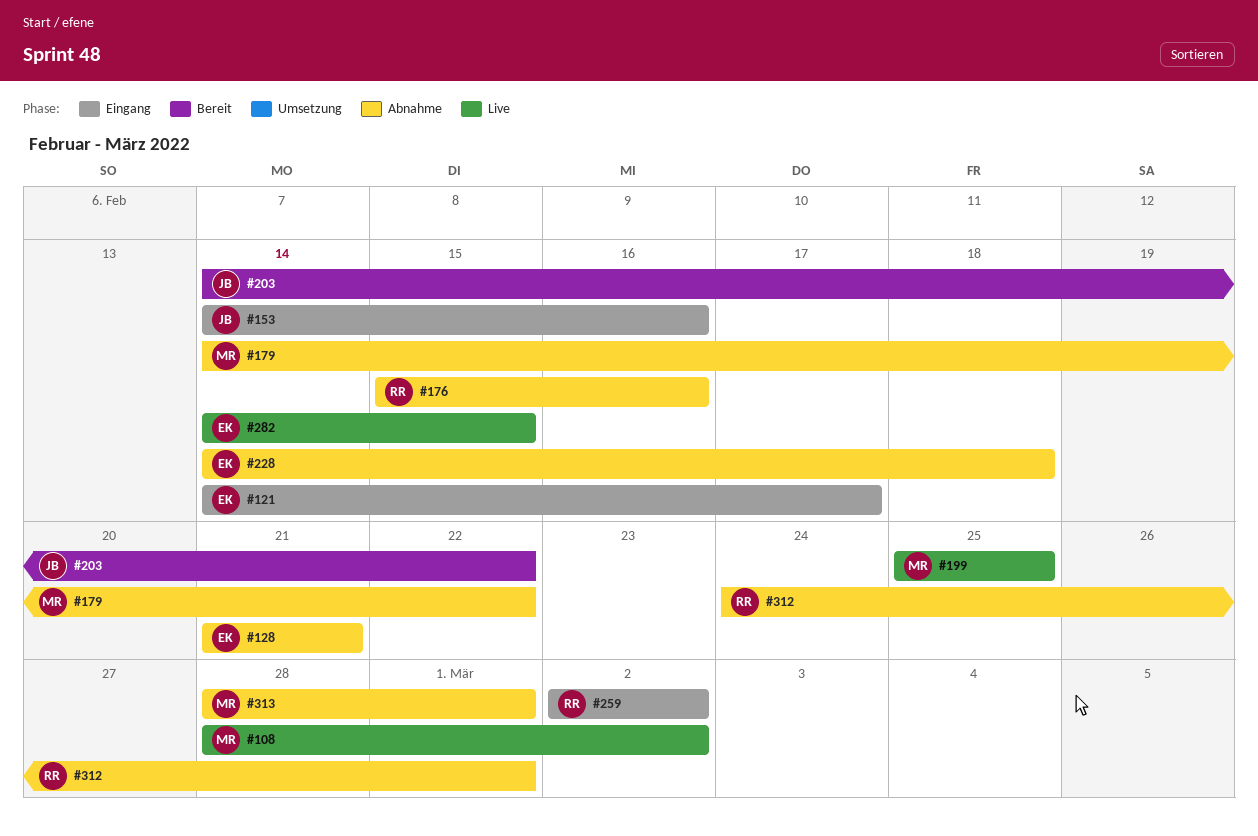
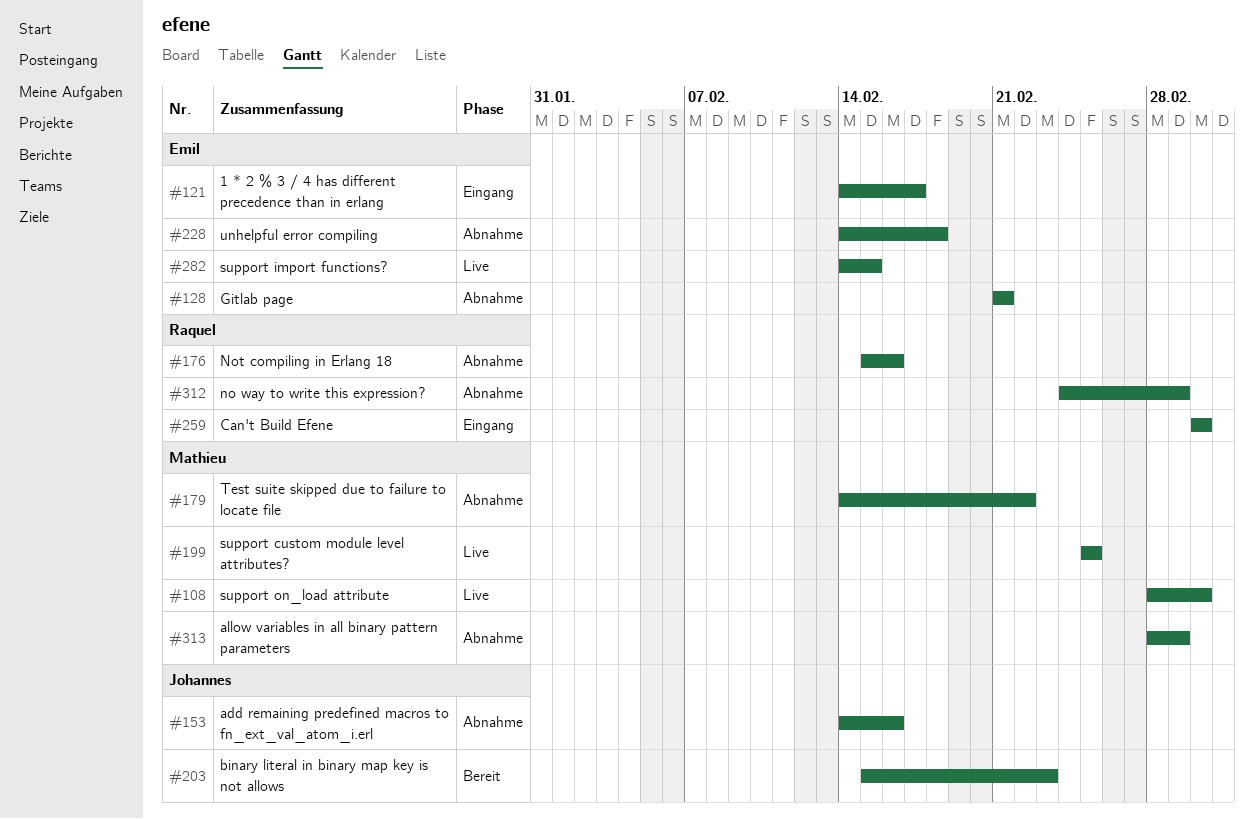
#153, status: Eingang -> Abnahme
#203, start: Feb 14 -> Feb 15
#203, due: Feb 22 -> Feb 23

